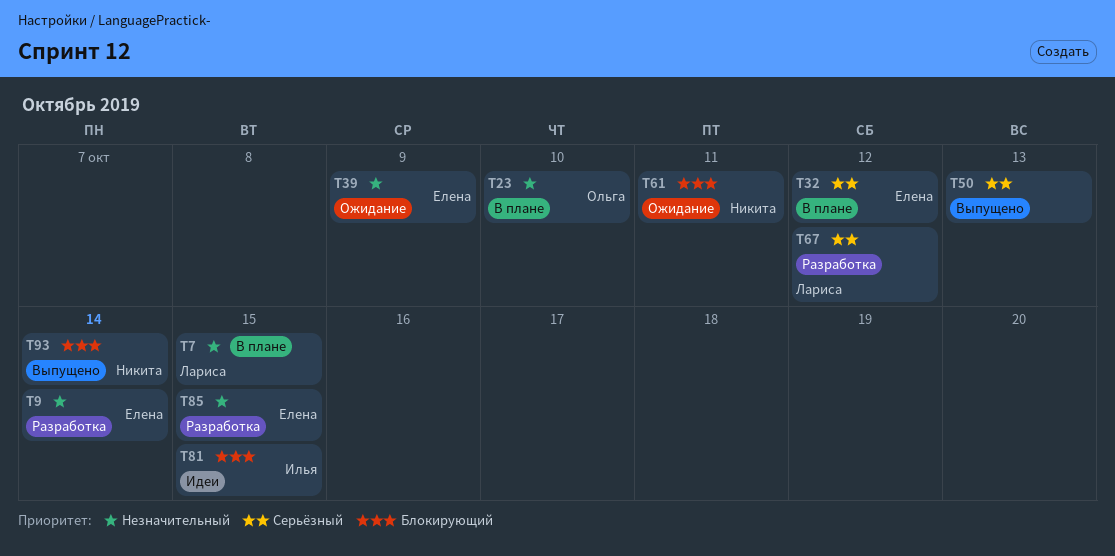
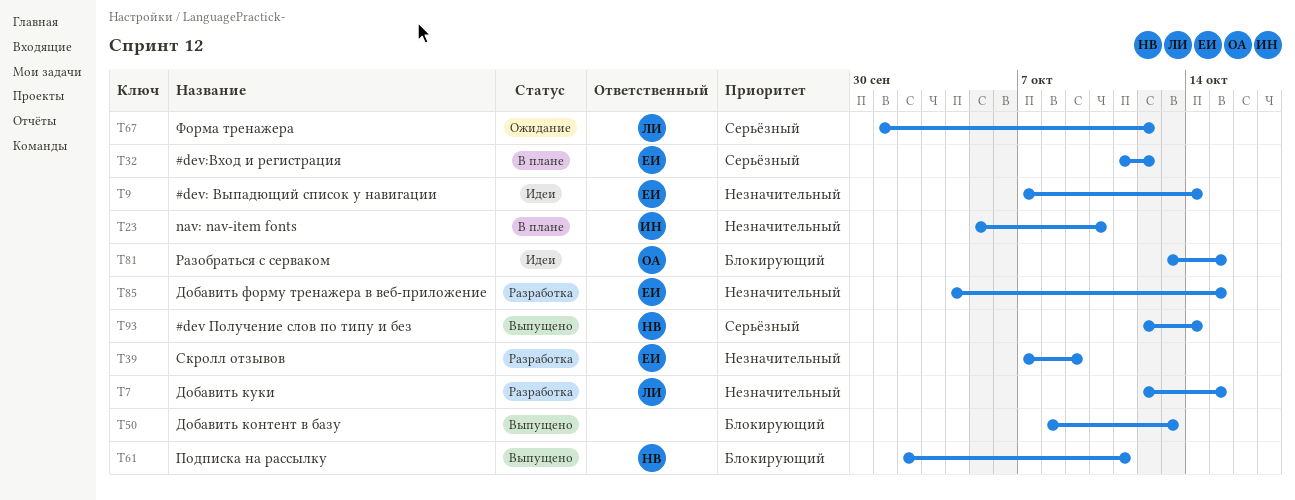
T7, status: В плане -> Разработка
T9, status: Разработка -> Идеи
T23, owner: Ольга -> Илья
T39, status: Ожидание -> Разработка
T50, priority: Серьёзный -> Блокирующий
T61, status: Ожидание -> Выпущено
T67, status: Разработка -> Ожидание
T81, owner: Илья -> Ольга
T93, priority: Блокирующий -> Серьёзный

